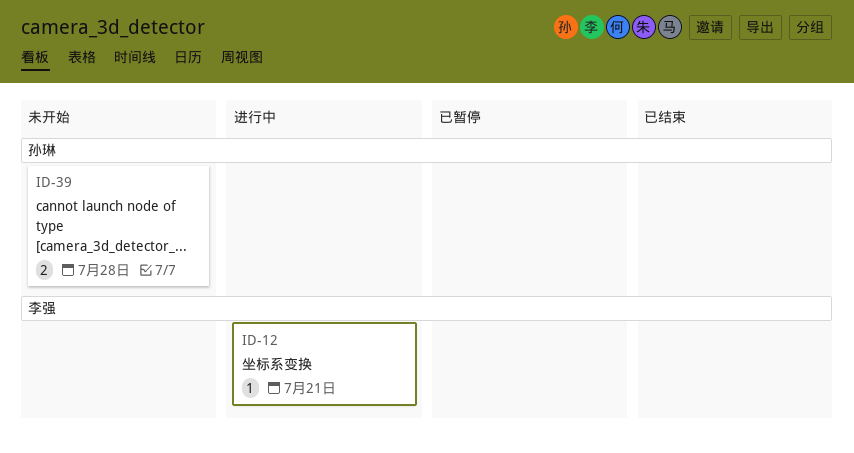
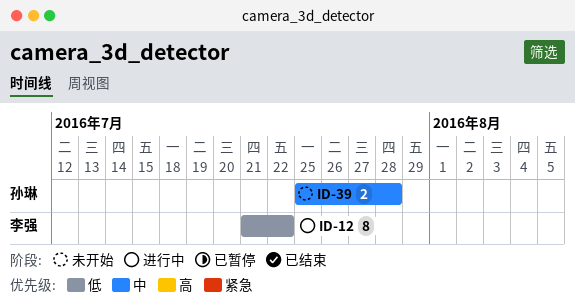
ID-12, estimate: 1 -> 8
ID-12, due: Jul 21 -> Jul 22

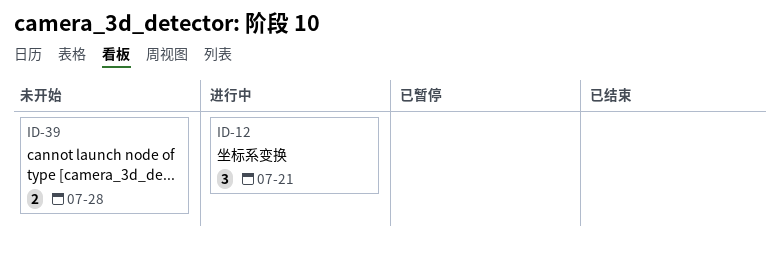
ID-12, estimate: 8 -> 3
ID-12, due: Jul 22 -> Jul 21

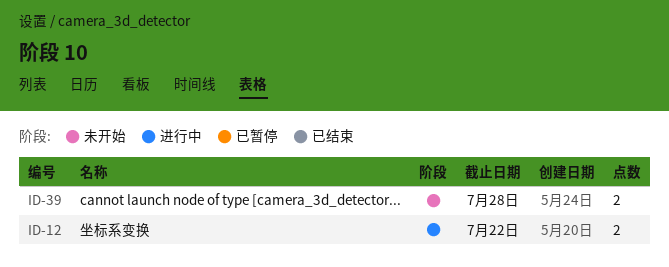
ID-12, estimate: 3 -> 2
ID-12, due: Jul 21 -> Jul 22

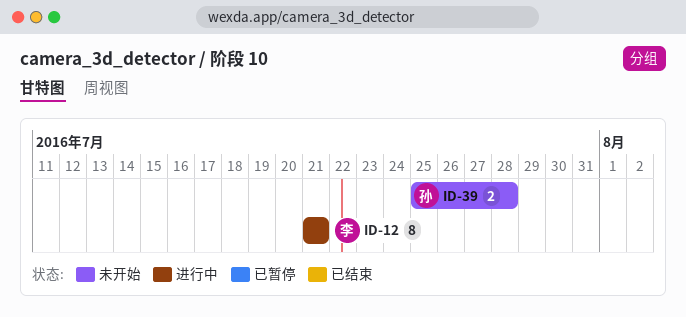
ID-12, estimate: 2 -> 8
ID-12, due: Jul 22 -> Jul 21

